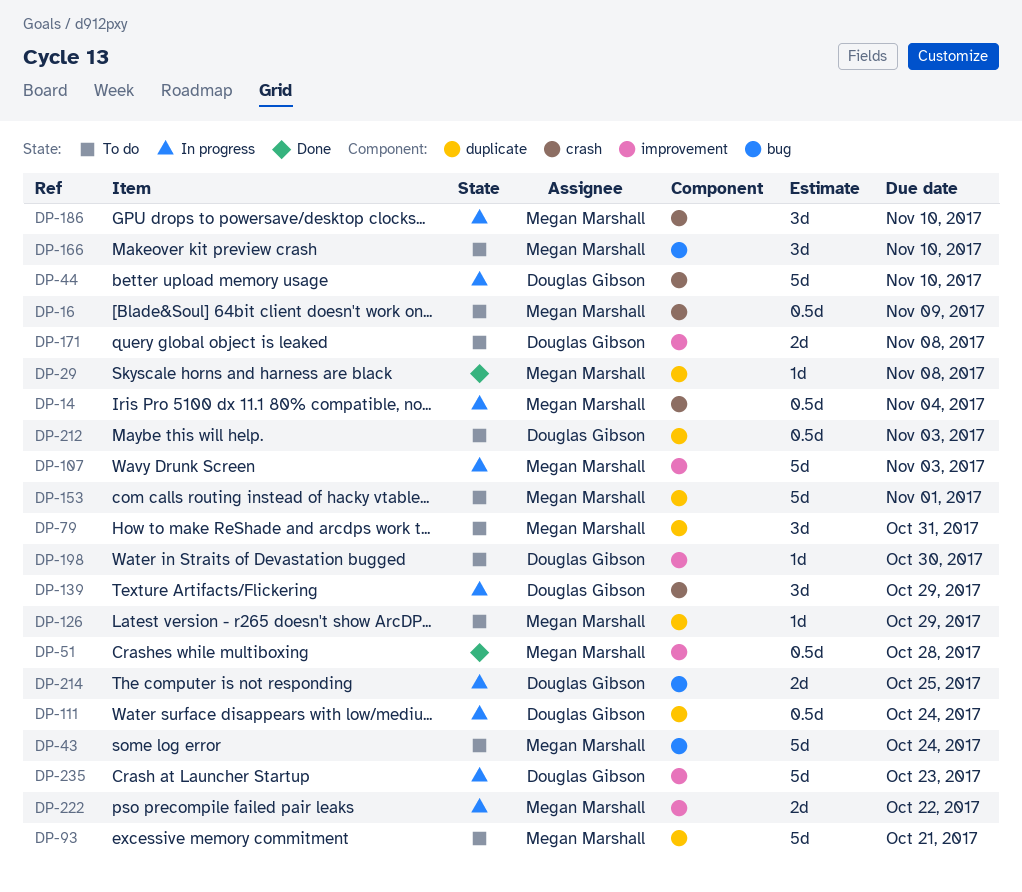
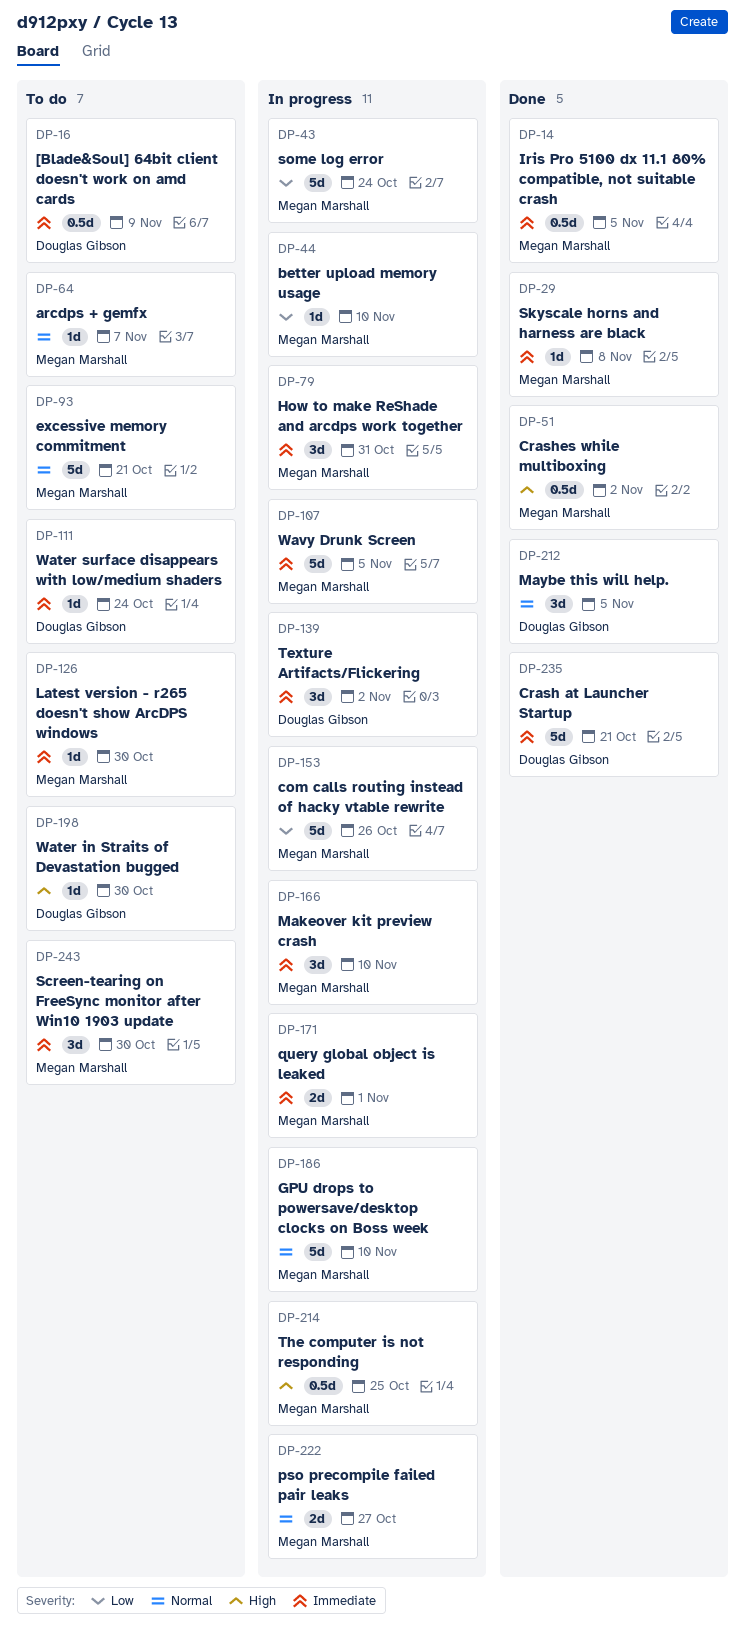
DP-14, status: In progress -> Done
DP-14, due: Nov 4 -> Nov 5
DP-16, owner: Megan Marshall -> Douglas Gibson
DP-43, status: To do -> In progress
DP-44, owner: Douglas Gibson -> Megan Marshall
DP-44, estimate: 5d -> 1d
DP-51, due: Oct 28 -> Nov 2
DP-64: none -> present
DP-79, status: To do -> In progress
DP-107, due: Nov 3 -> Nov 5
DP-111, status: In progress -> To do
DP-111, estimate: 0.5d -> 1d
DP-126, due: Oct 29 -> Oct 30
DP-139, due: Oct 29 -> Nov 2
DP-153, status: To do -> In progress
DP-153, due: Nov 1 -> Oct 26
DP-166, status: To do -> In progress
DP-171, status: To do -> In progress
DP-171, owner: Douglas Gibson -> Megan Marshall
DP-171, due: Nov 8 -> Nov 1
DP-186, estimate: 3d -> 5d
DP-212, status: To do -> Done
DP-212, estimate: 0.5d -> 3d
DP-212, due: Nov 3 -> Nov 5
DP-214, owner: Douglas Gibson -> Megan Marshall
DP-214, estimate: 2d -> 0.5d
DP-222, due: Oct 22 -> Oct 27
DP-235, status: In progress -> Done
DP-235, due: Oct 23 -> Oct 21
DP-243: none -> present

